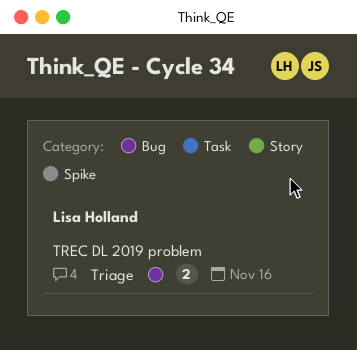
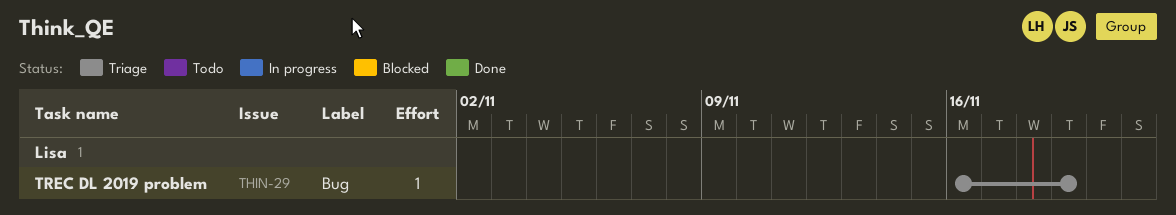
TREC DL 2019 problem, estimate: 2 -> 1
TREC DL 2019 problem, due: Nov 16 -> Nov 19

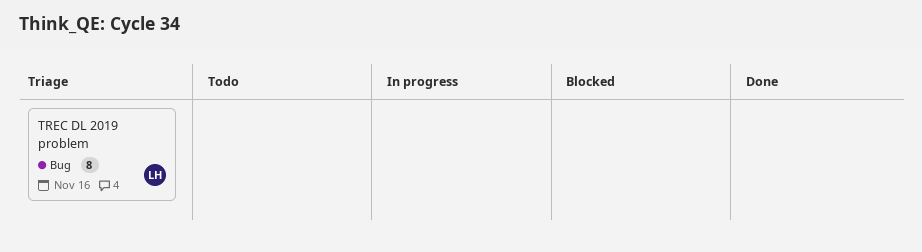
TREC DL 2019 problem, estimate: 1 -> 8
TREC DL 2019 problem, due: Nov 19 -> Nov 16

